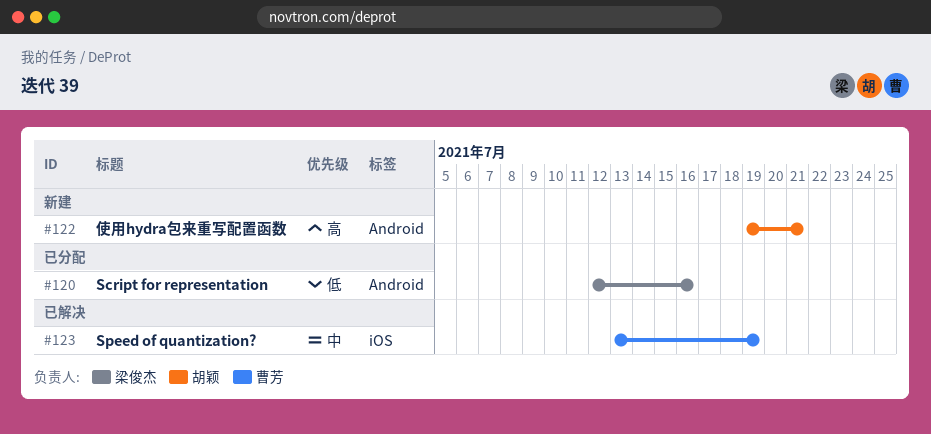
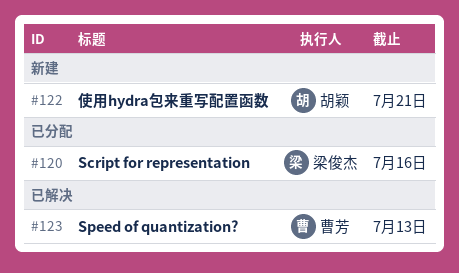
#123, due: Jul 19 -> Jul 13

